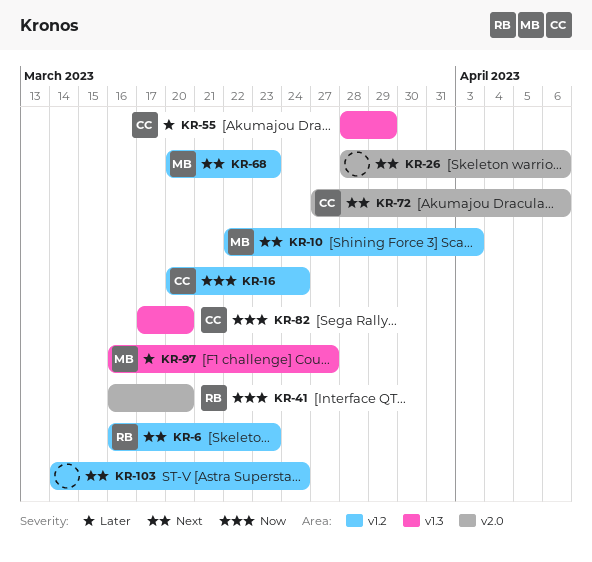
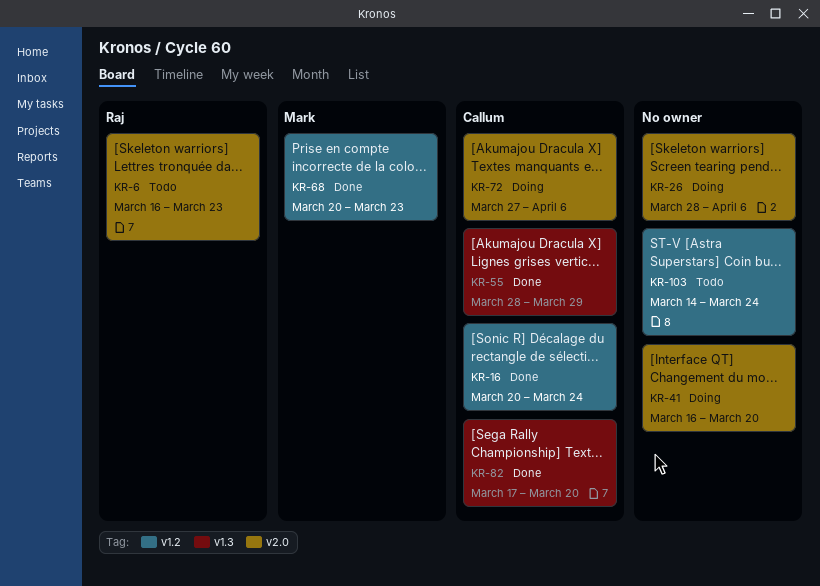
KR-6, label: v1.2 -> v2.0
KR-10: present -> none
KR-41, owner: Raj -> none
KR-97: present -> none

